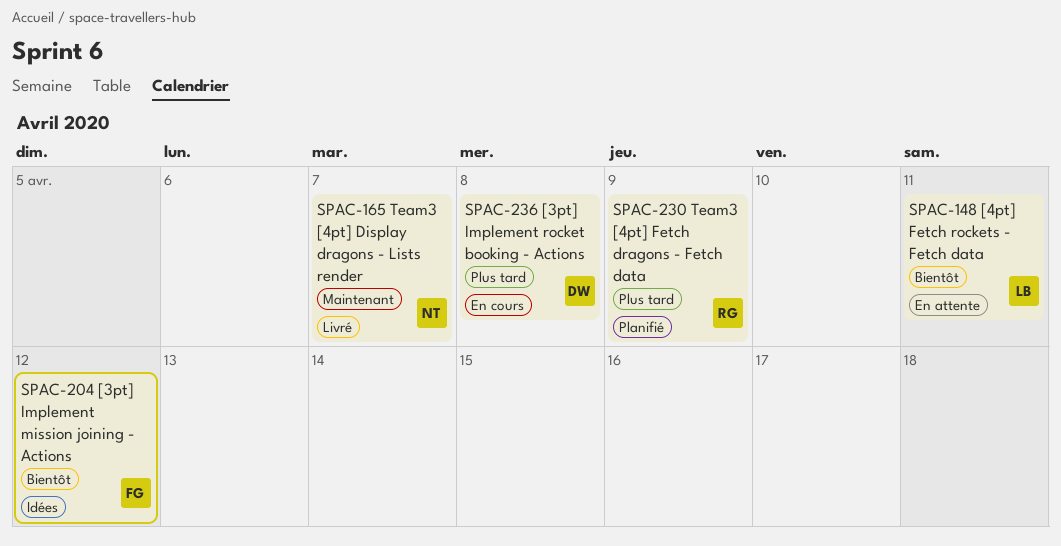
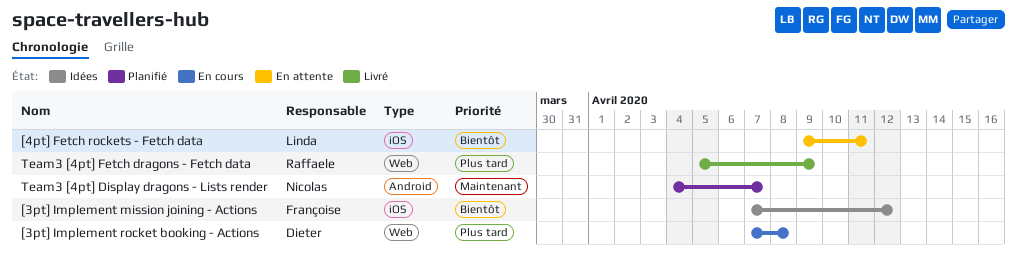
Team3 [4pt] Display dragons - Lists render, status: Livré -> Planifié
Team3 [4pt] Fetch dragons - Fetch data, status: Planifié -> Livré

